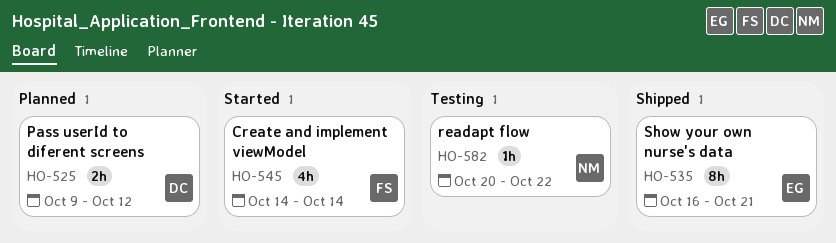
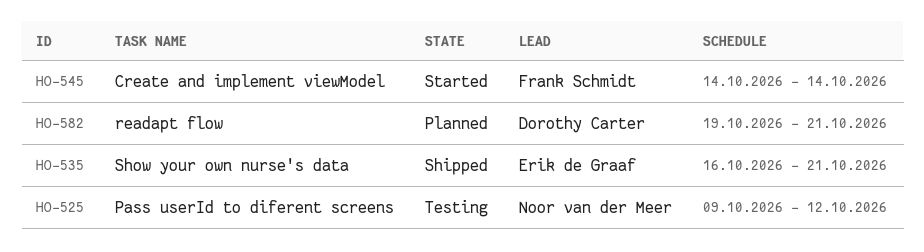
HO-525, status: Planned -> Testing
HO-525, owner: Dorothy Carter -> Noor van der Meer
HO-582, status: Testing -> Planned
HO-582, owner: Noor van der Meer -> Dorothy Carter
HO-582, start: Oct 20 -> Oct 19
HO-582, due: Oct 22 -> Oct 21

